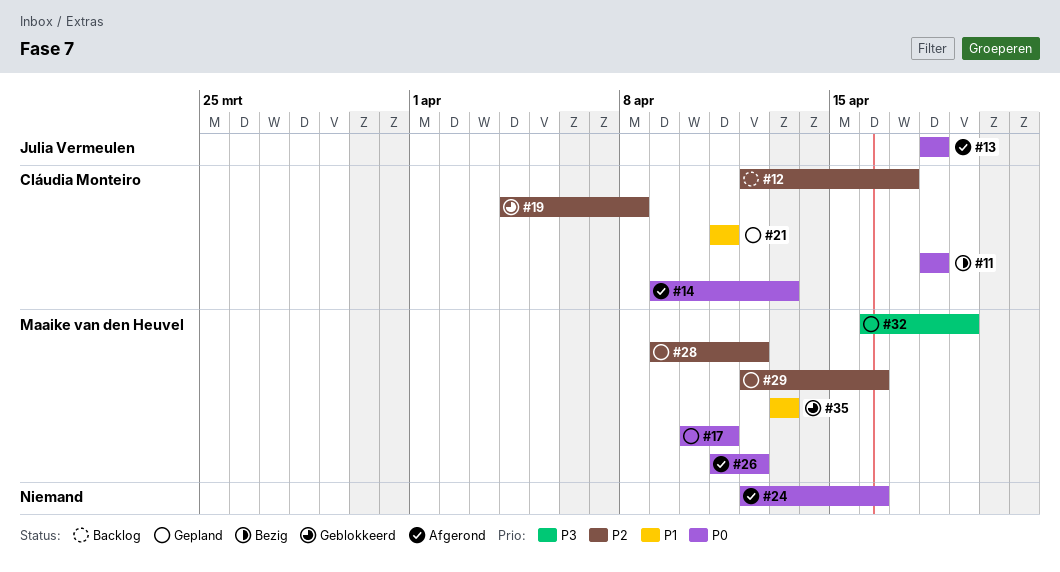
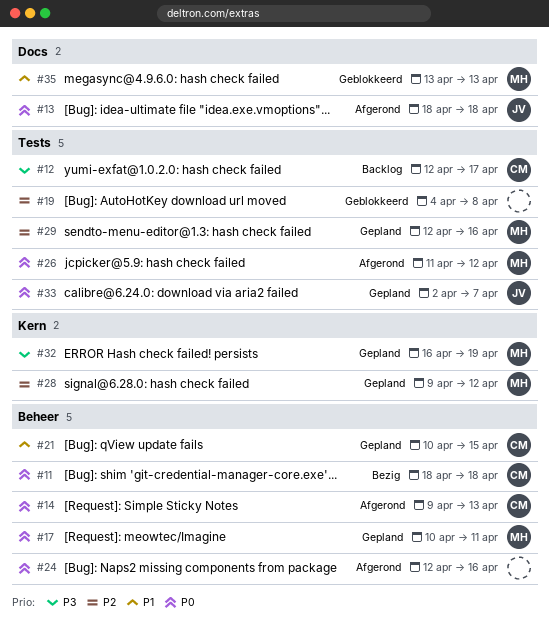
#12, priority: P2 -> P3
#19, owner: Cláudia Monteiro -> none
#21, start: Apr 11 -> Apr 10
#21, due: Apr 11 -> Apr 15
#33: none -> present

